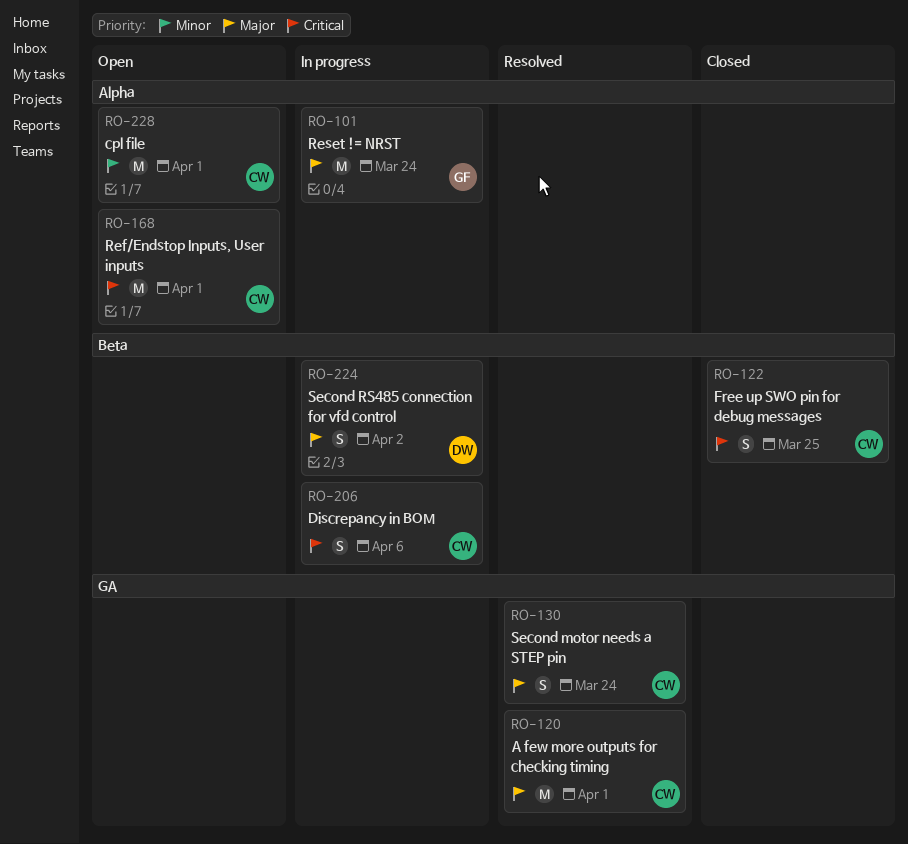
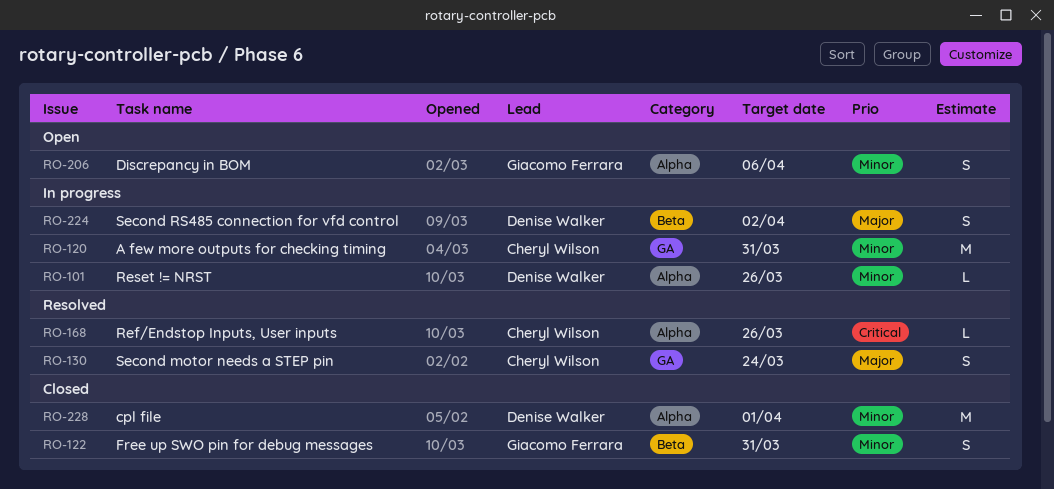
RO-101, owner: Giacomo Ferrara -> Denise Walker
RO-101, priority: Major -> Minor
RO-101, estimate: M -> L
RO-101, due: Mar 24 -> Mar 26
RO-120, status: Resolved -> In progress
RO-120, priority: Major -> Minor
RO-120, due: Apr 1 -> Mar 31
RO-122, owner: Cheryl Wilson -> Giacomo Ferrara
RO-122, priority: Critical -> Minor
RO-122, due: Mar 25 -> Mar 31
RO-168, status: Open -> Resolved
RO-168, estimate: M -> L
RO-168, due: Apr 1 -> Mar 26
RO-206, status: In progress -> Open
RO-206, owner: Cheryl Wilson -> Giacomo Ferrara
RO-206, priority: Critical -> Minor
RO-206, label: Beta -> Alpha
RO-228, status: Open -> Closed
RO-228, owner: Cheryl Wilson -> Denise Walker

